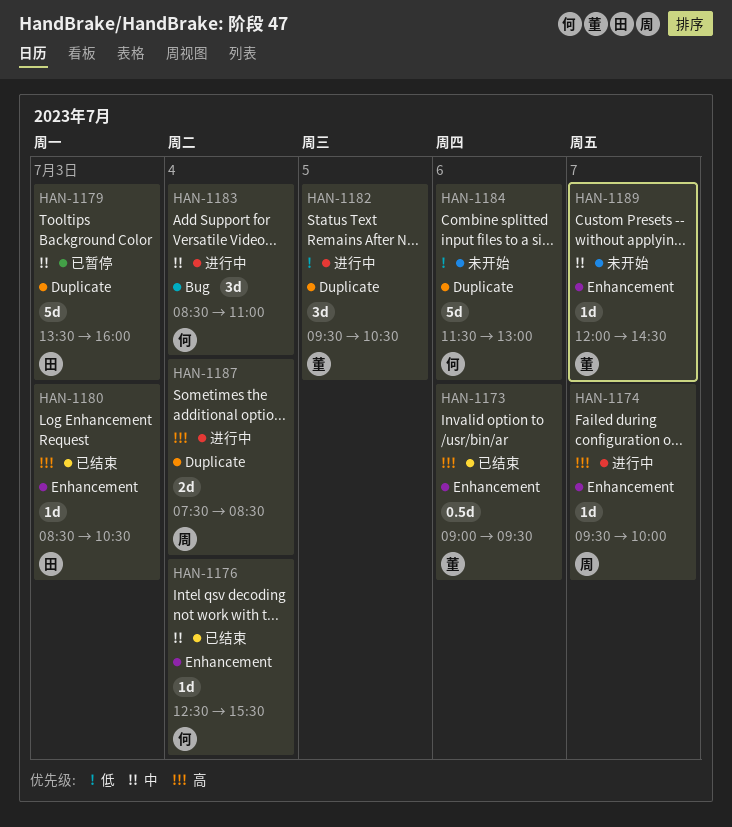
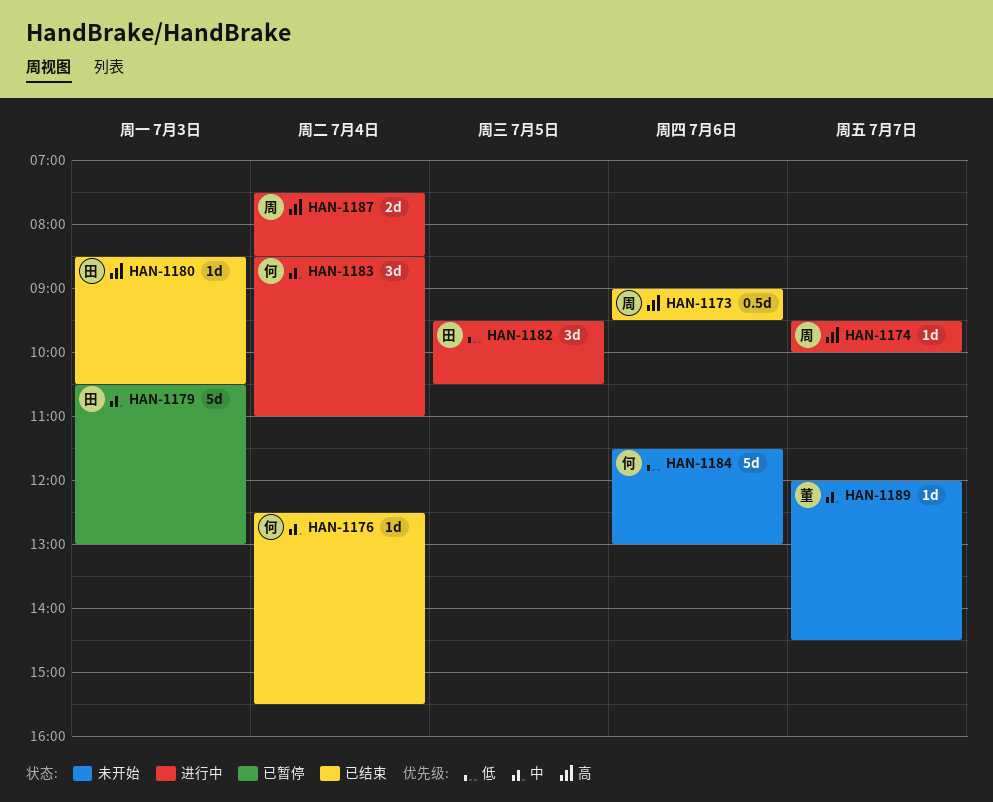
HAN-1173, owner: 董 -> 周
HAN-1179, begins: 13:30 -> 10:30
HAN-1179, ends: 16:00 -> 13:00
HAN-1182, owner: 董 -> 田

